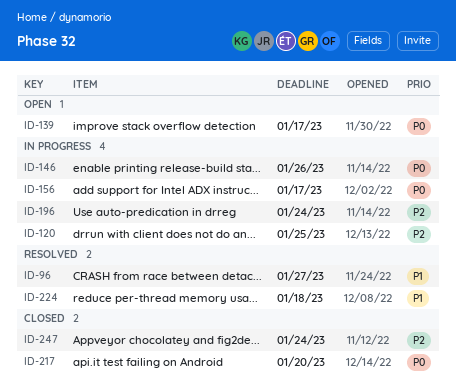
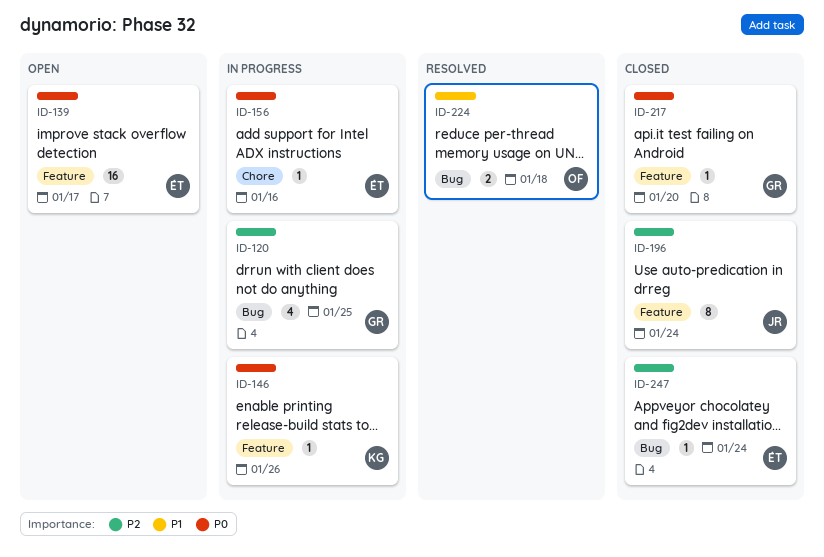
ID-96: present -> none
ID-156, due: Jan 17 -> Jan 16
ID-196, status: In progress -> Closed

